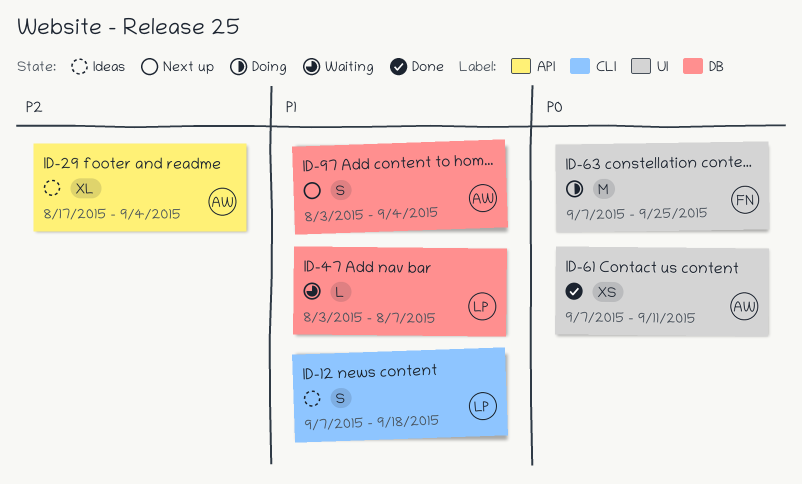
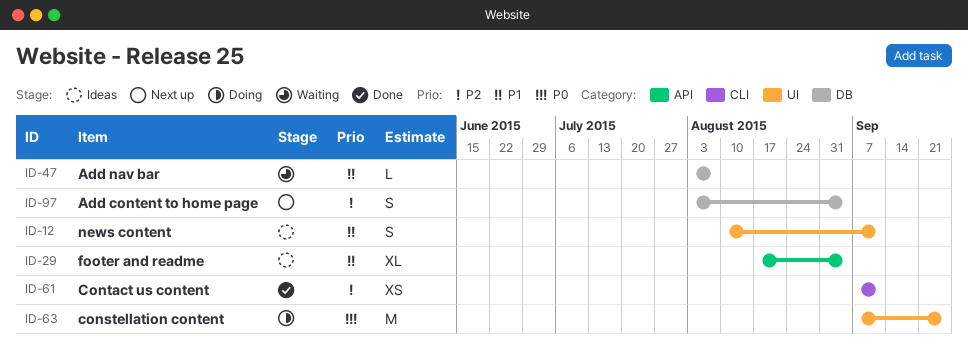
ID-12, label: CLI -> UI
ID-12, start: Sep 7 -> Aug 10
ID-12, due: Sep 18 -> Sep 11
ID-29, priority: P2 -> P1
ID-61, priority: P0 -> P2
ID-61, label: UI -> CLI
ID-97, priority: P1 -> P2

